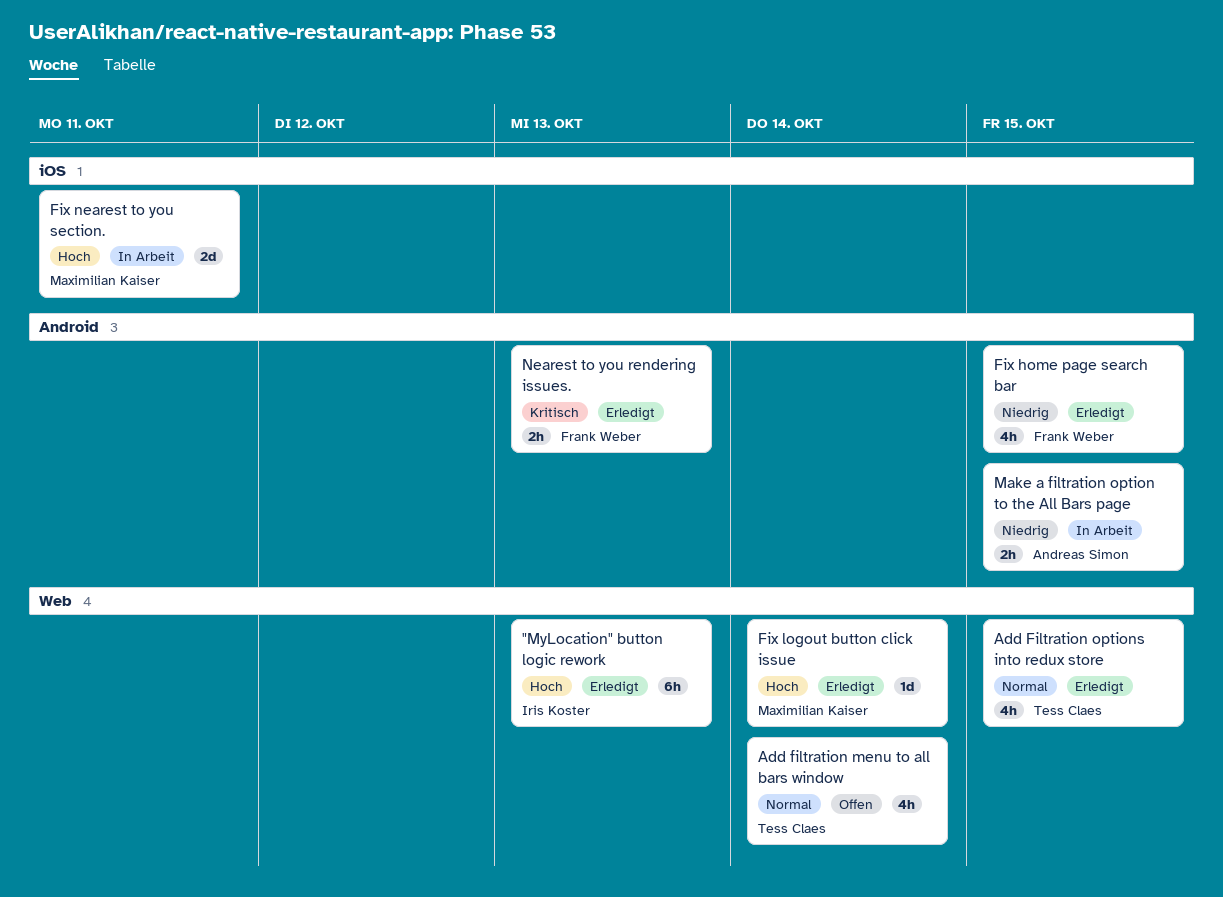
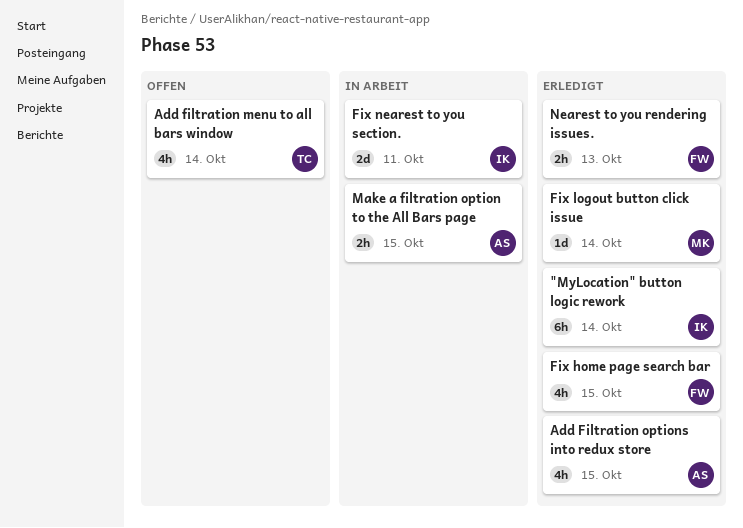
"MyLocation" button logic rework, due: Oct 13 -> Oct 14
Add Filtration options into redux store, owner: Tess Claes -> Andreas Simon
Fix nearest to you section., owner: Maximilian Kaiser -> Iris Koster

